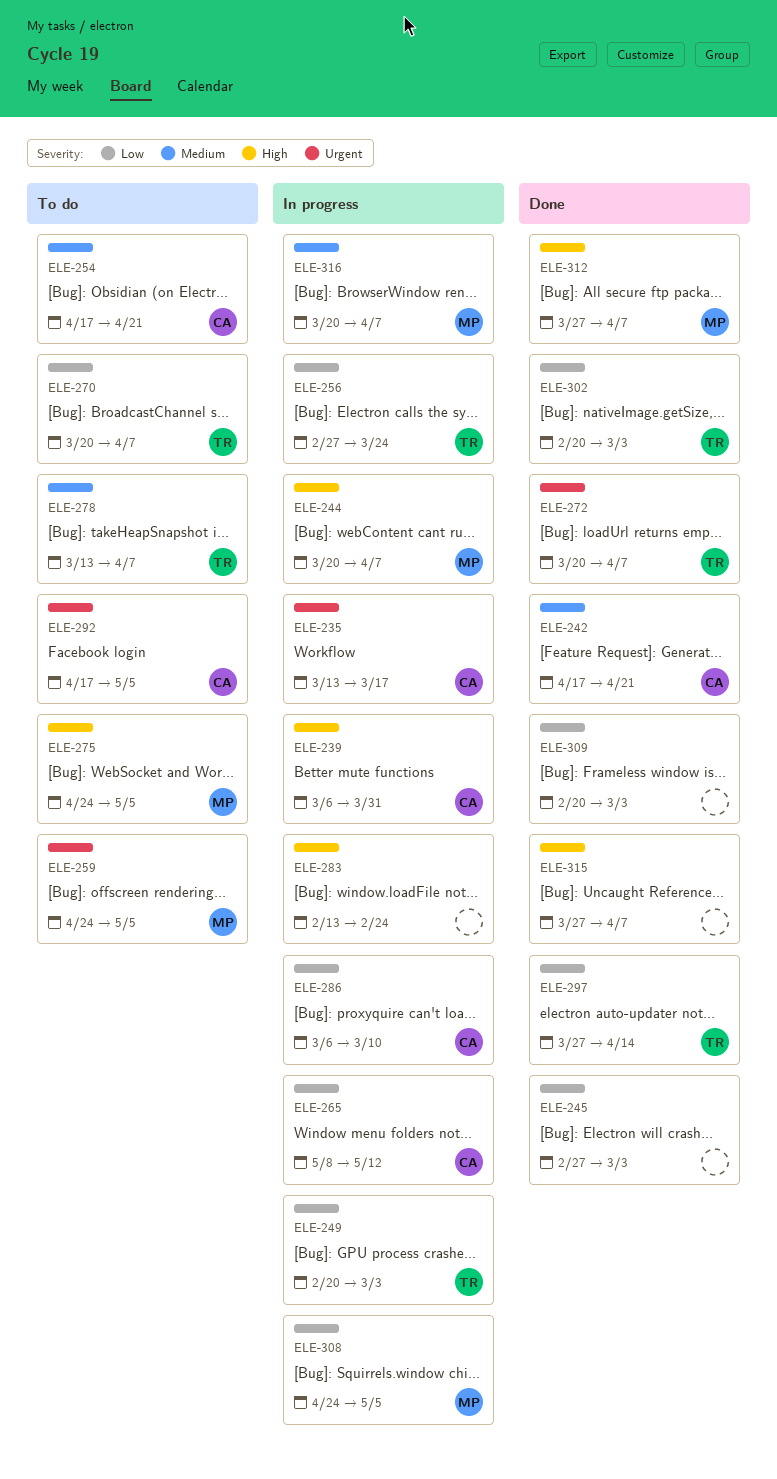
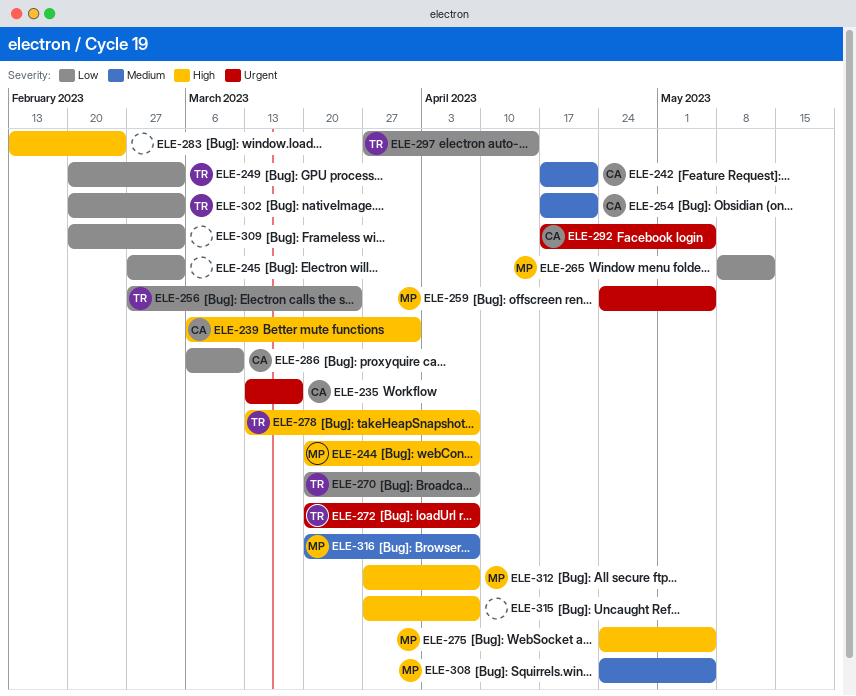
ELE-265, owner: CA -> MP
ELE-278, priority: Medium -> High
ELE-308, priority: Low -> Medium

